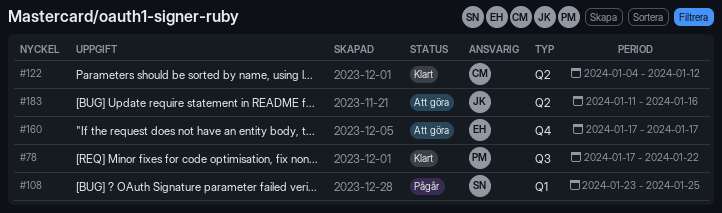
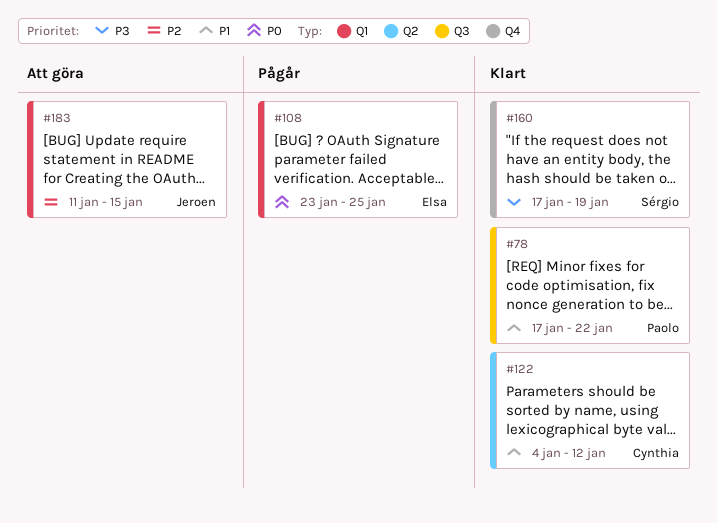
#108, owner: Sérgio -> Elsa
#160, status: Att göra -> Klart
#160, owner: Elsa -> Sérgio
#160, due: Jan 17 -> Jan 19
#183, label: Q2 -> Q1
#183, due: Jan 16 -> Jan 15

